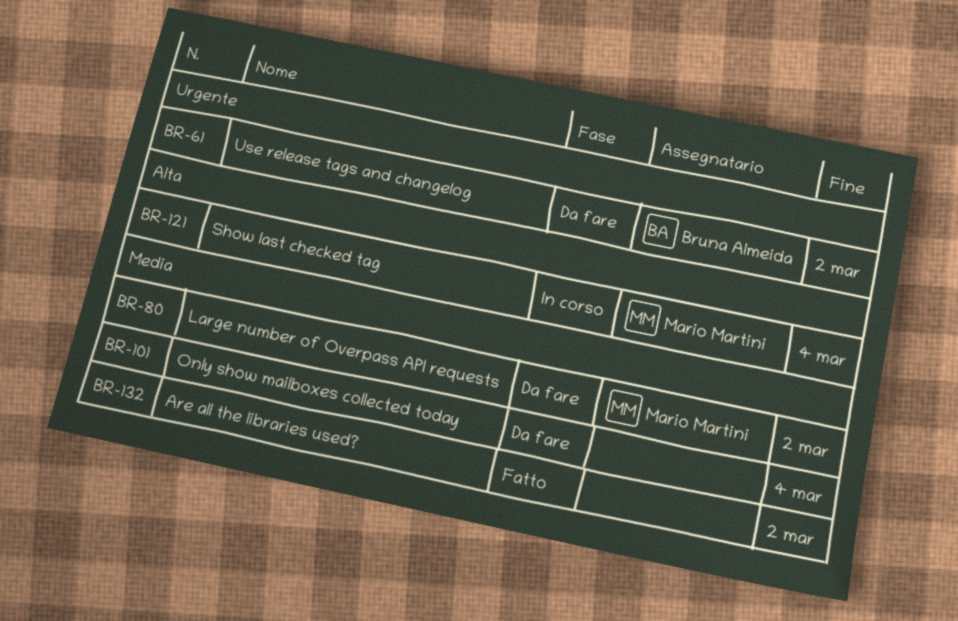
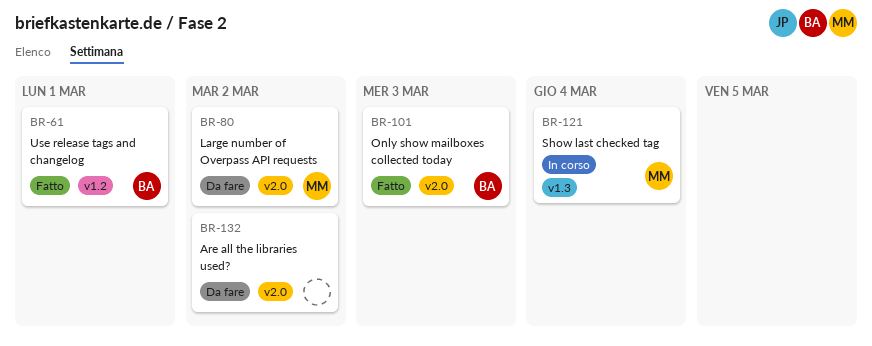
BR-61, status: Da fare -> Fatto
BR-61, due: Mar 2 -> Mar 1
BR-101, status: Da fare -> Fatto
BR-101, owner: none -> Bruna Almeida
BR-101, due: Mar 4 -> Mar 3
BR-132, status: Fatto -> Da fare

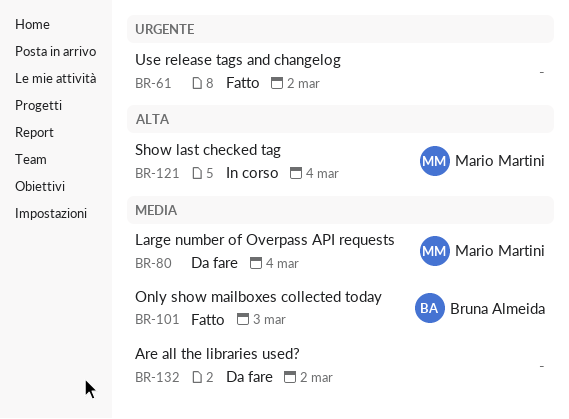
BR-61, owner: Bruna Almeida -> none
BR-61, due: Mar 1 -> Mar 2
BR-80, due: Mar 2 -> Mar 4

